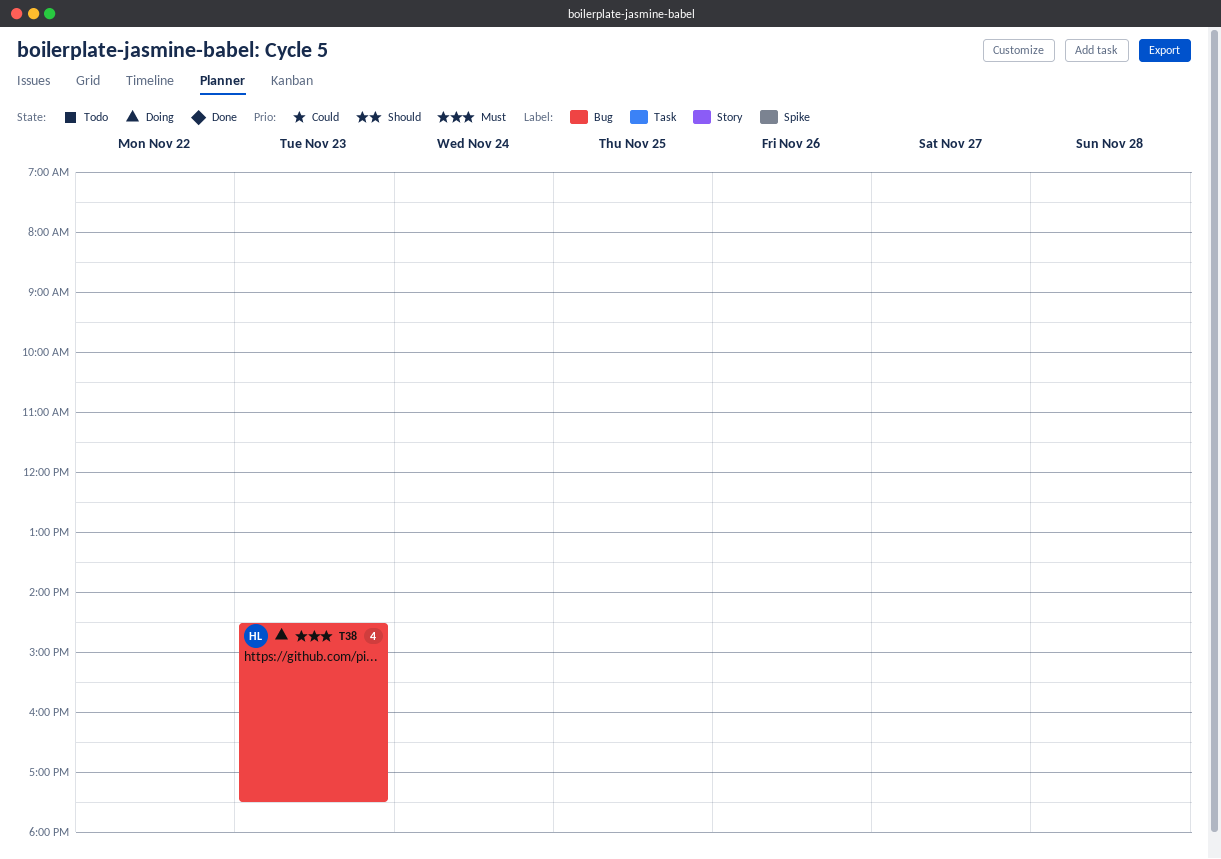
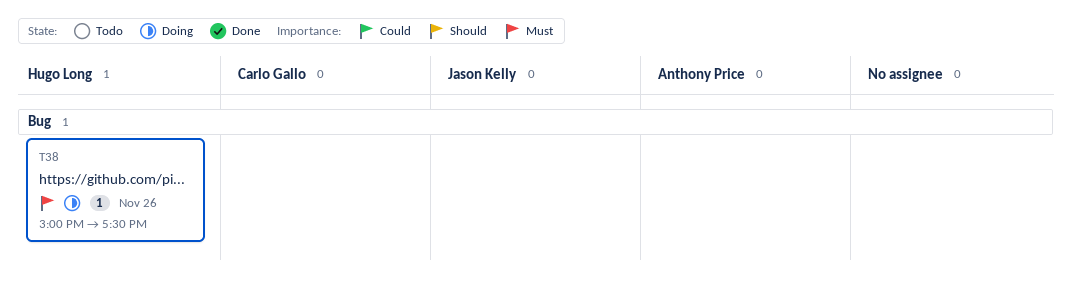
T38, estimate: 4 -> 1
T38, day: Nov 23 -> Nov 26
T38, begins: 14:30 -> 15:00

